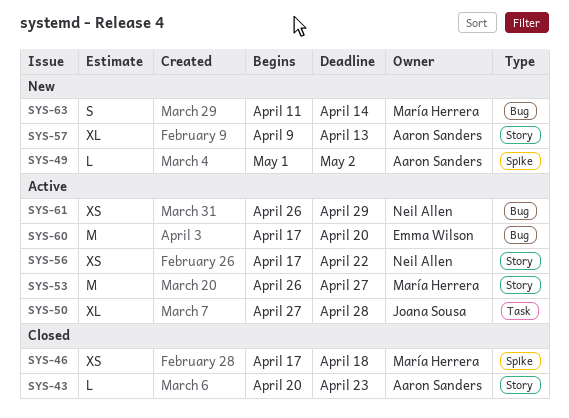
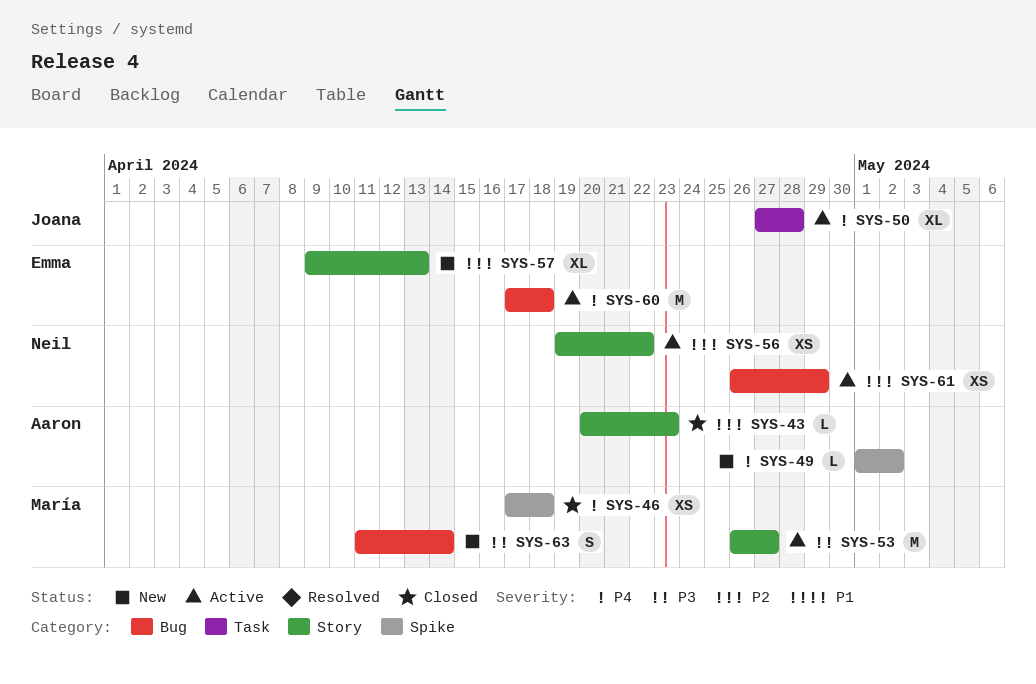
SYS-56, start: Apr 17 -> Apr 19
SYS-57, owner: Aaron Sanders -> Emma Wilson
SYS-60, due: Apr 20 -> Apr 18

